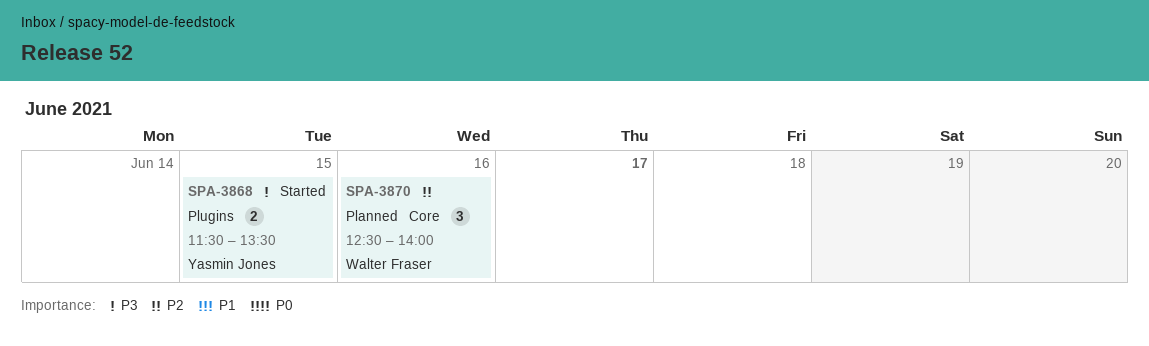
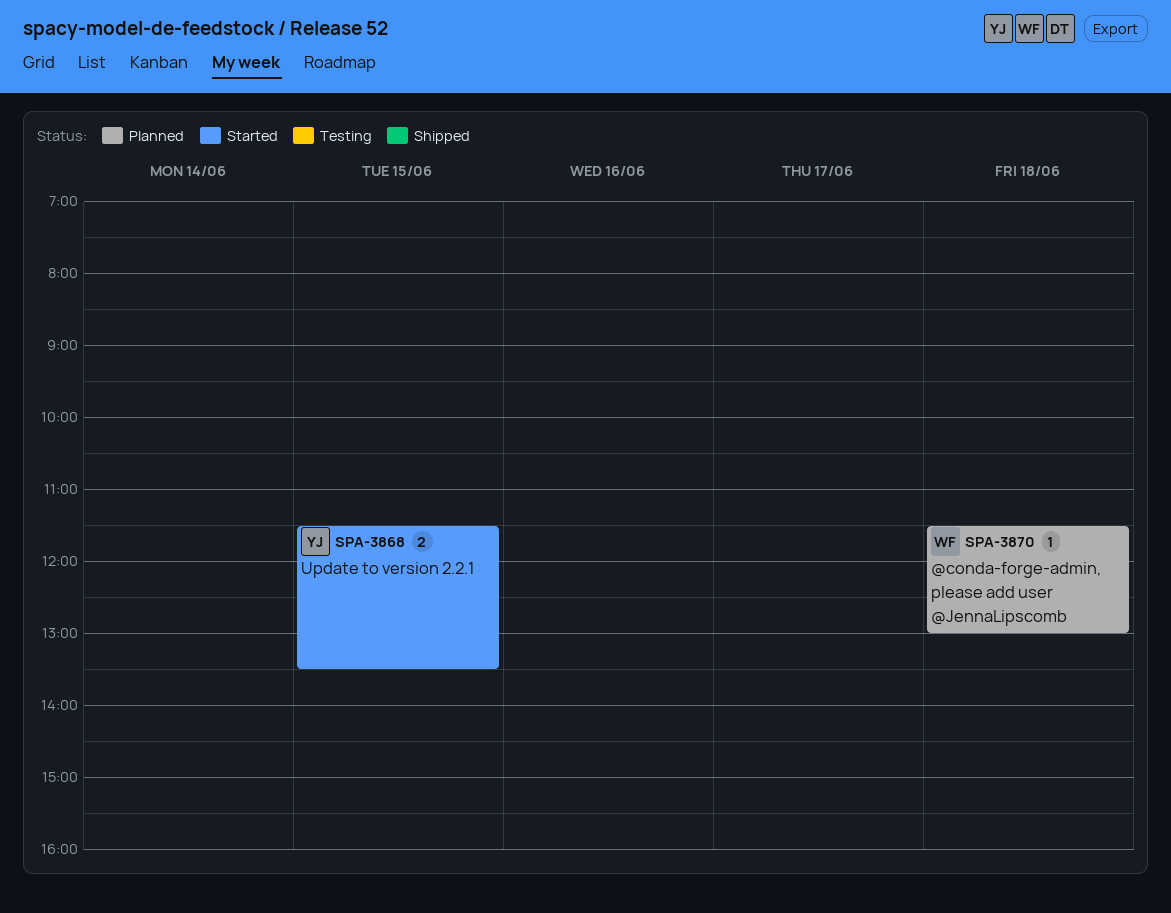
SPA-3870, estimate: 3 -> 1
SPA-3870, day: Jun 16 -> Jun 18
SPA-3870, begins: 12:30 -> 11:30
SPA-3870, ends: 14:00 -> 13:00

